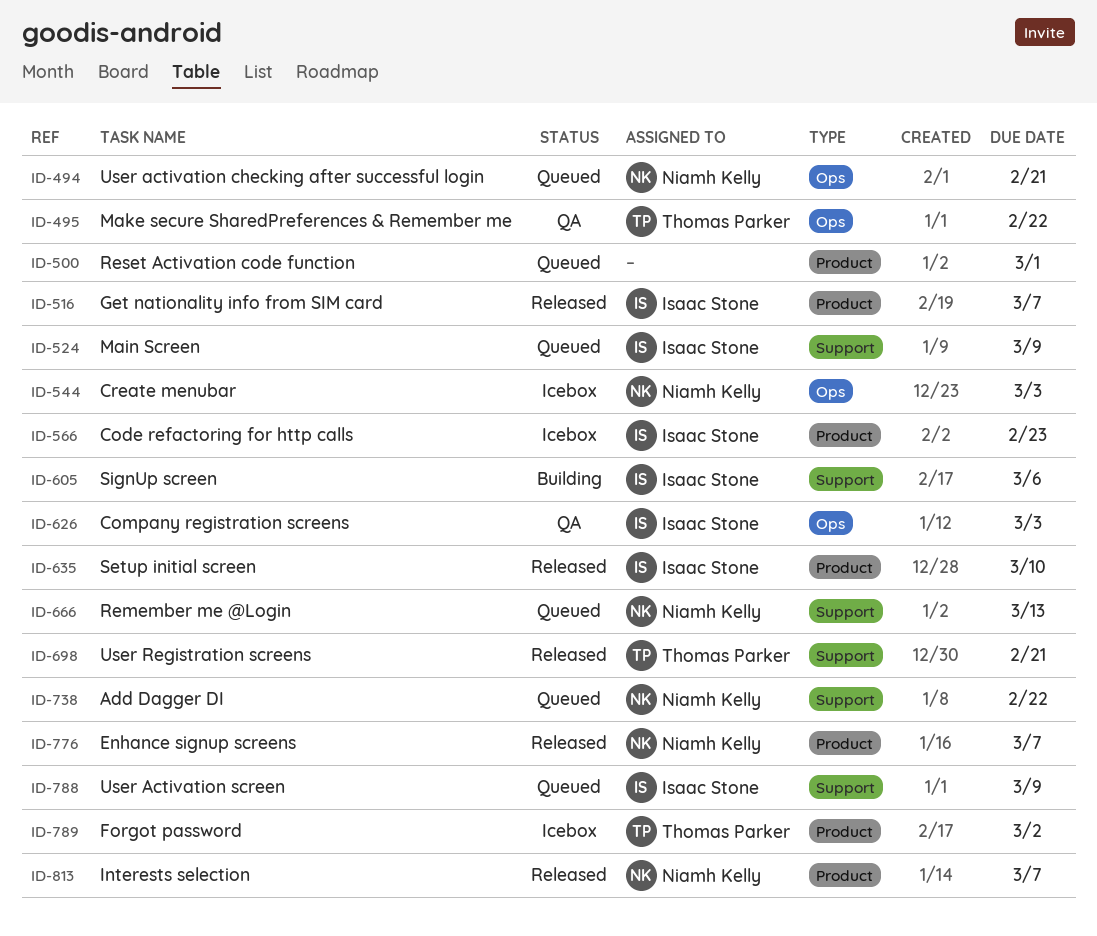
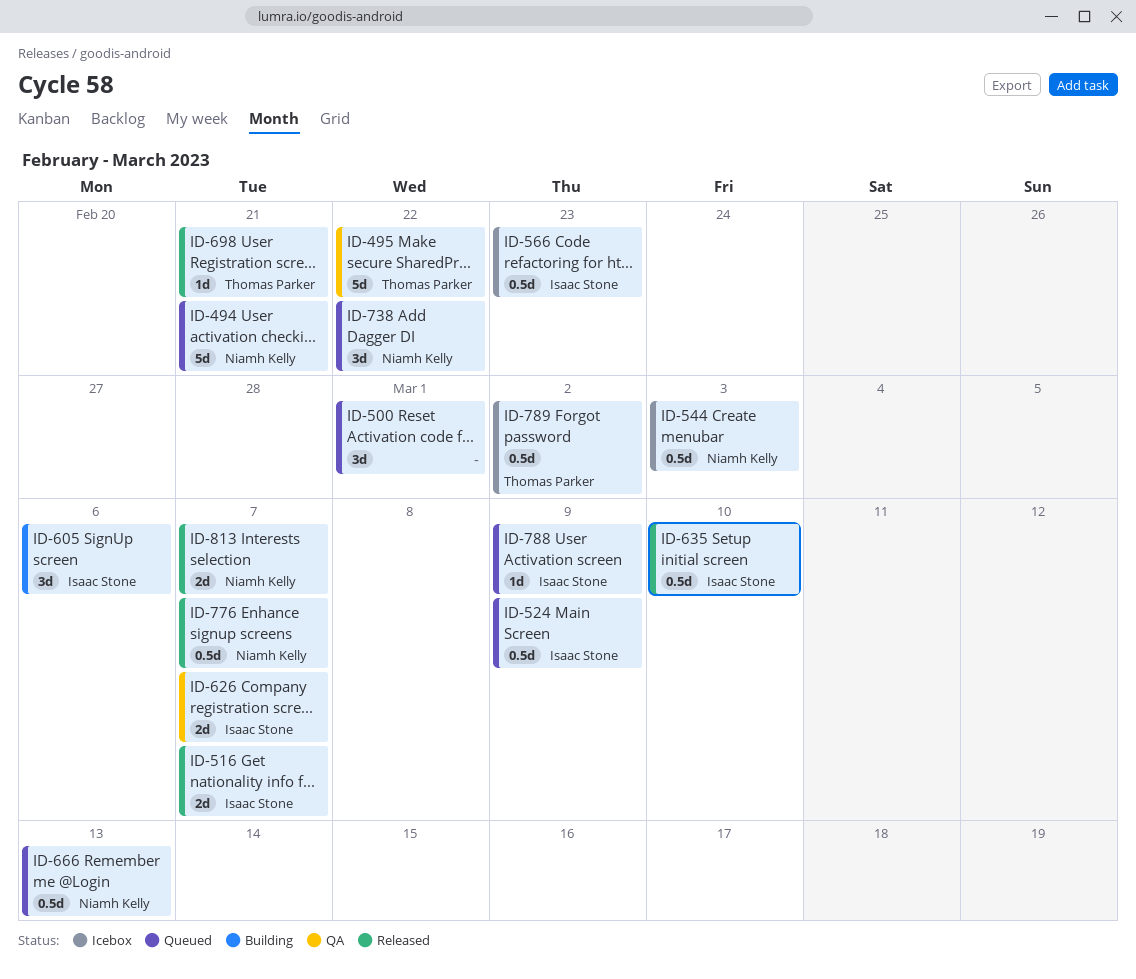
ID-626, due: Mar 3 -> Mar 7

